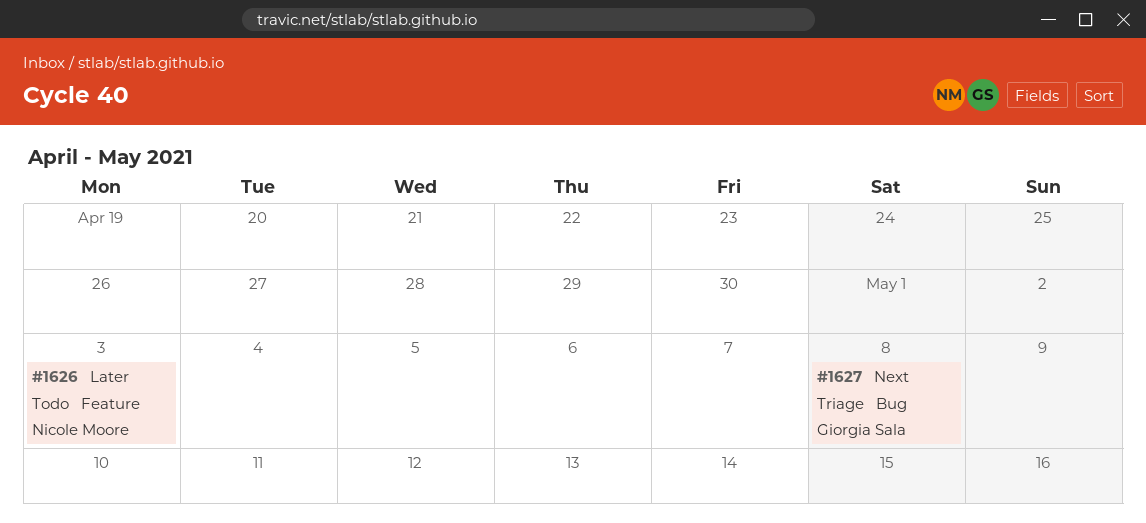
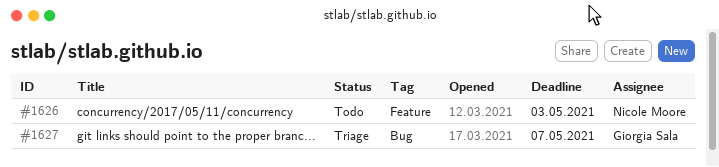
#1627, due: May 8 -> May 7

